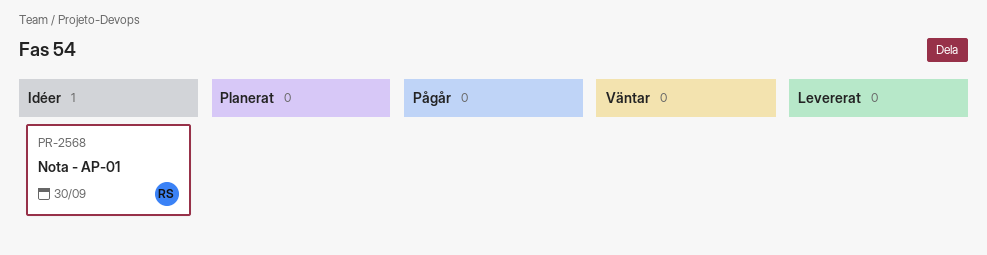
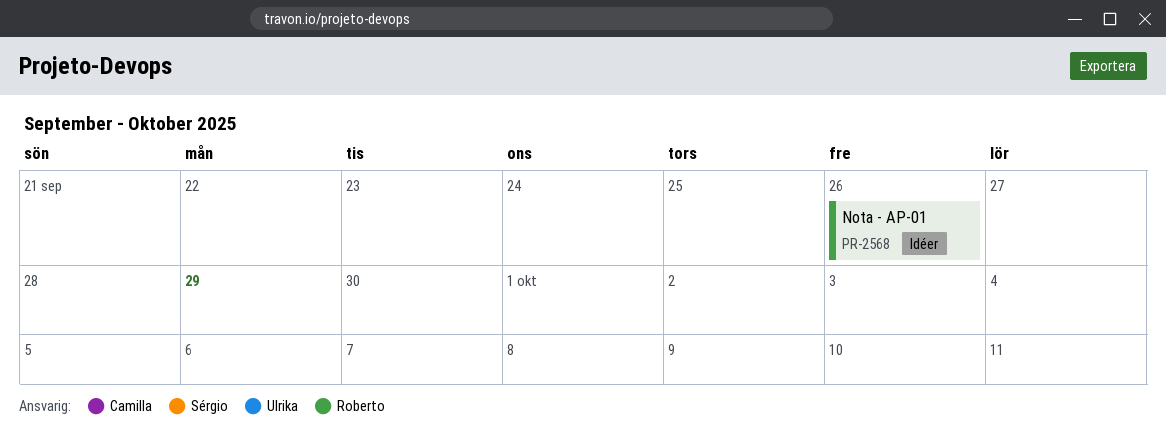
PR-2568, due: Sep 30 -> Sep 26

